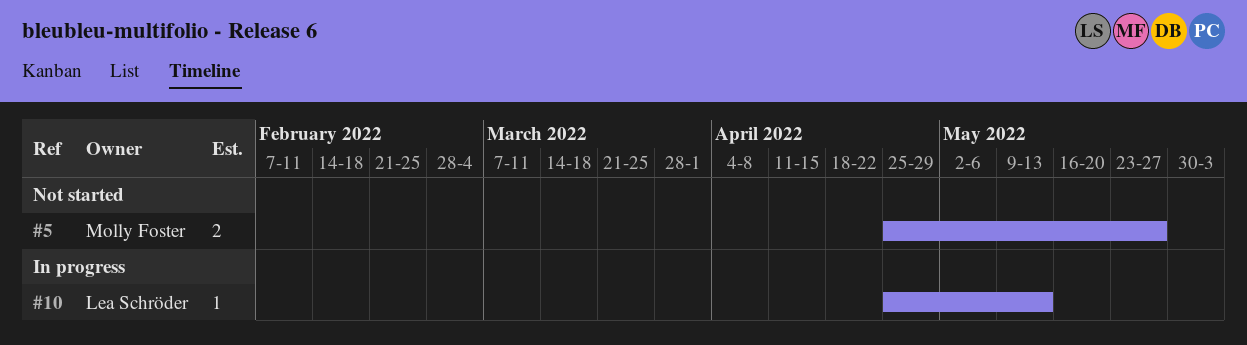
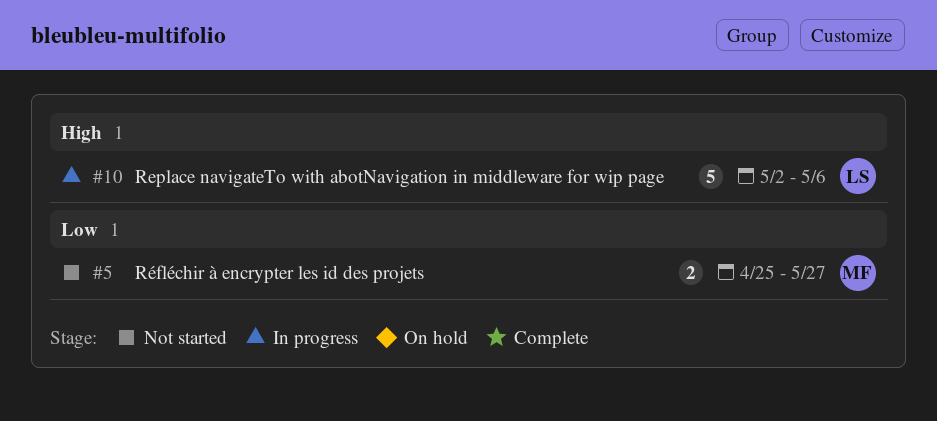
#10, estimate: 1 -> 5
#10, start: Apr 25 -> May 2
#10, due: May 13 -> May 6

